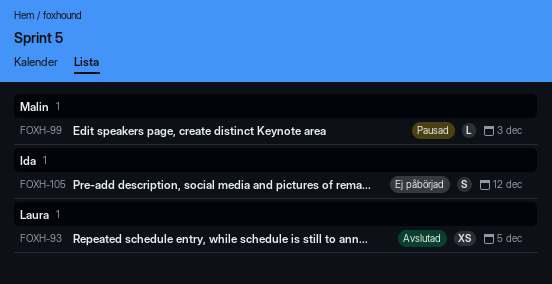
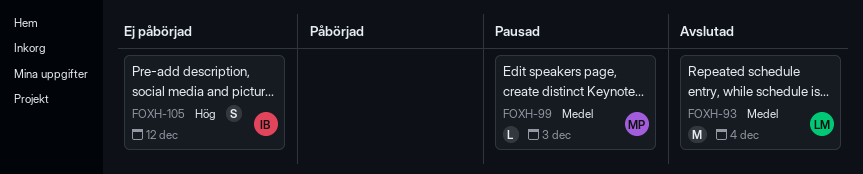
FOXH-93, estimate: XS -> M
FOXH-93, due: Dec 5 -> Dec 4

